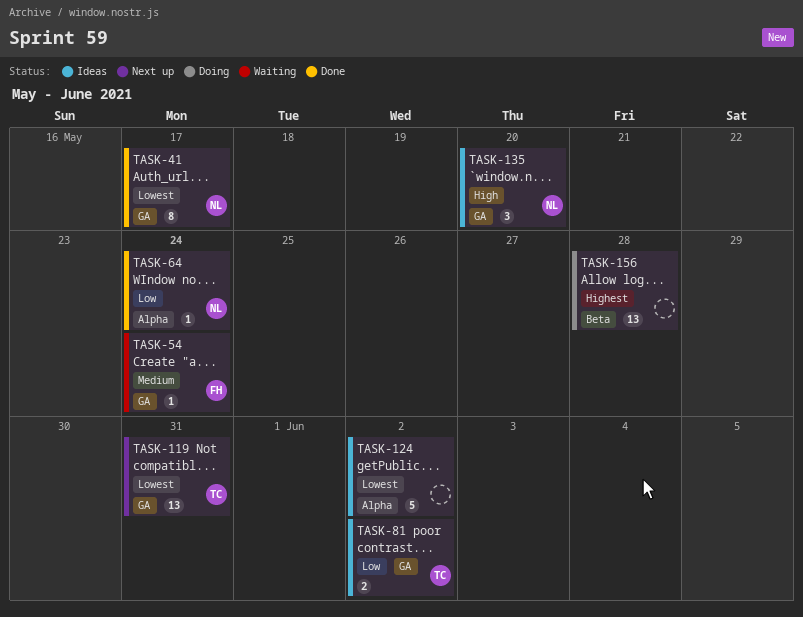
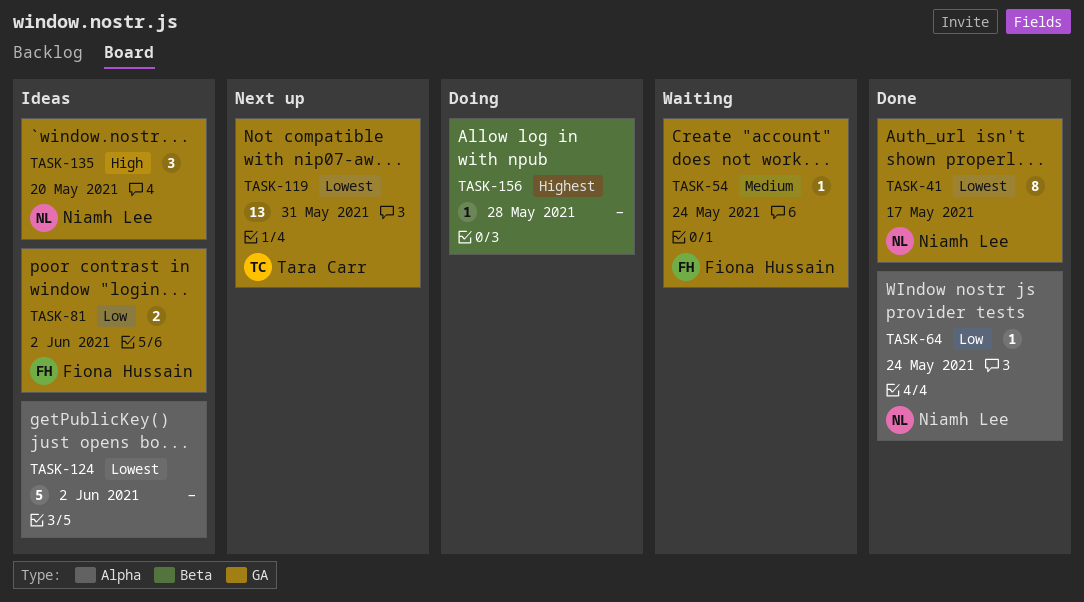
TASK-81, owner: Tara Carr -> Fiona Hussain
TASK-156, estimate: 13 -> 1

